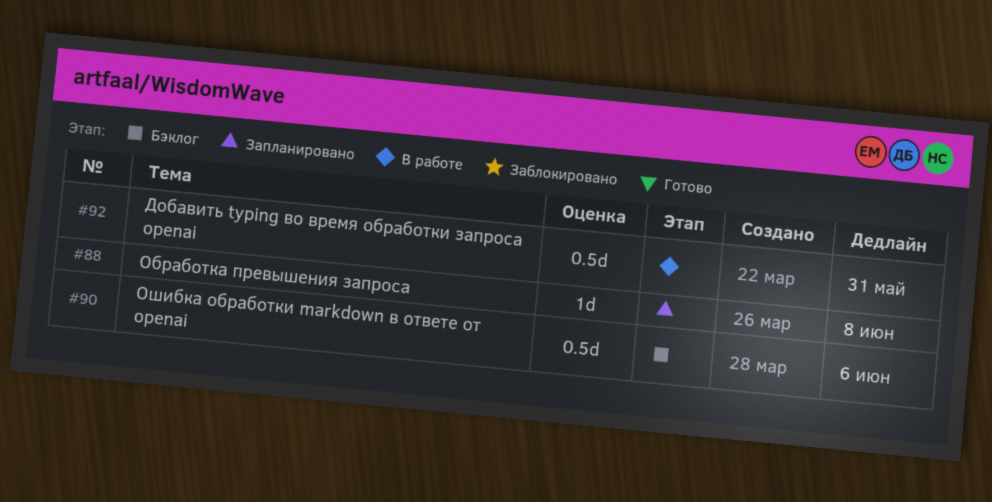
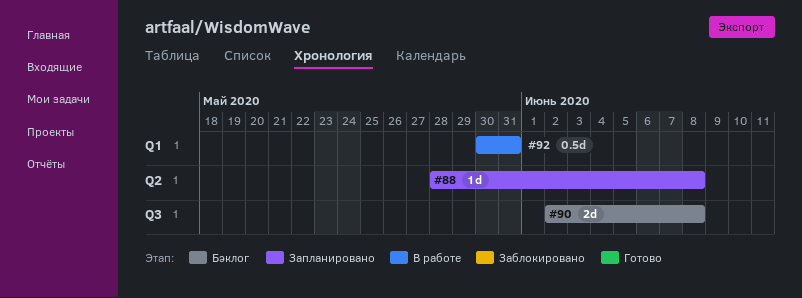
#90, estimate: 0.5d -> 2d
#90, due: Jun 6 -> Jun 8

